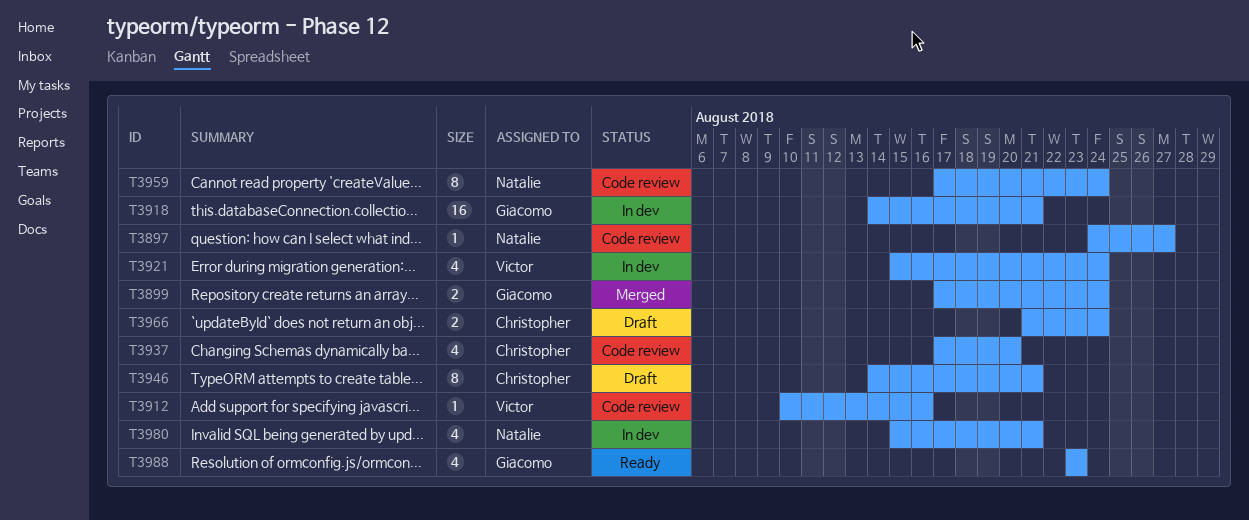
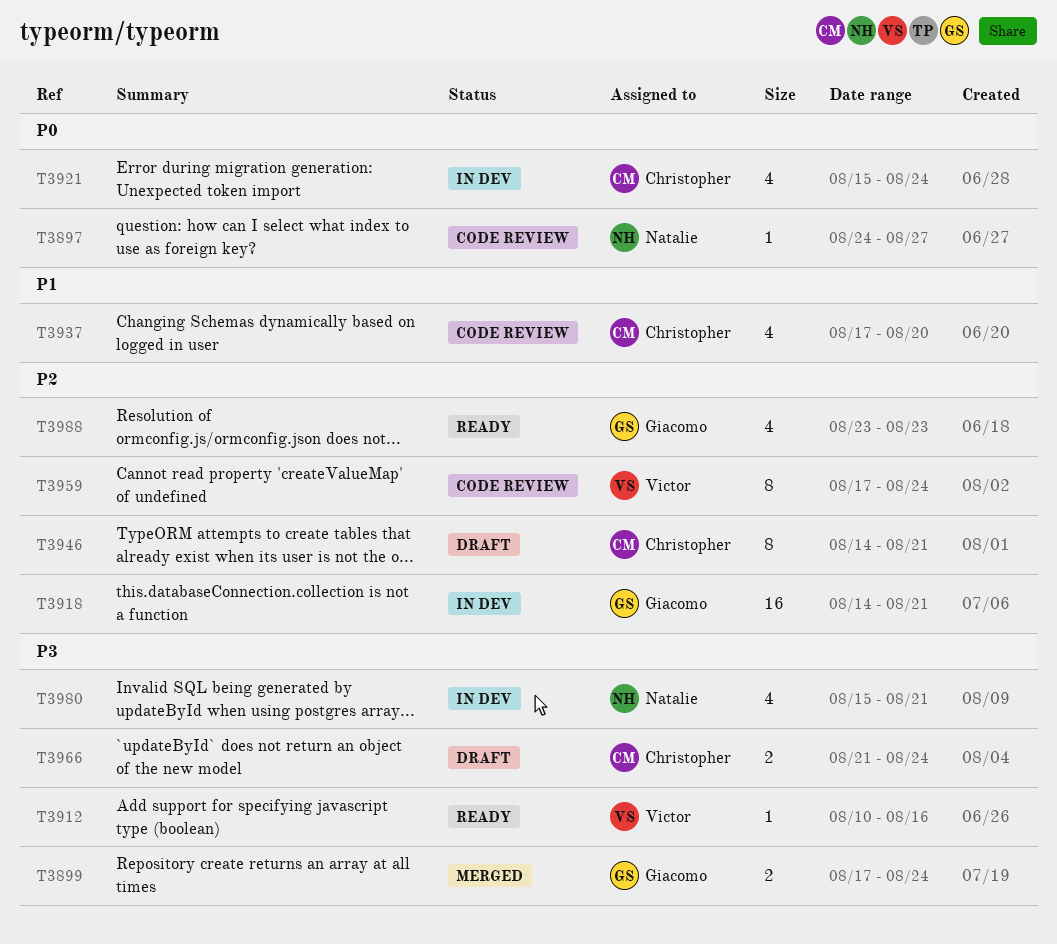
T3912, status: Code review -> Ready
T3921, owner: Victor -> Christopher
T3959, owner: Natalie -> Victor

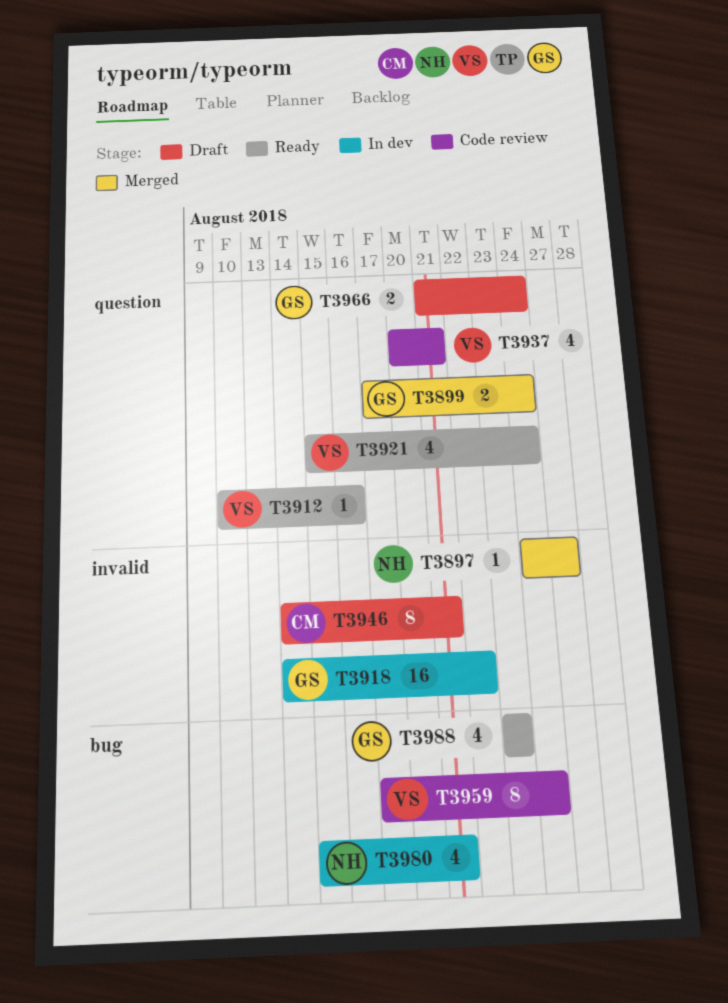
T3897, status: Code review -> Merged
T3918, due: Aug 21 -> Aug 22
T3921, status: In dev -> Ready
T3921, owner: Christopher -> Victor
T3937, owner: Christopher -> Victor
T3937, start: Aug 17 -> Aug 20
T3937, due: Aug 20 -> Aug 21
T3966, owner: Christopher -> Giacomo

